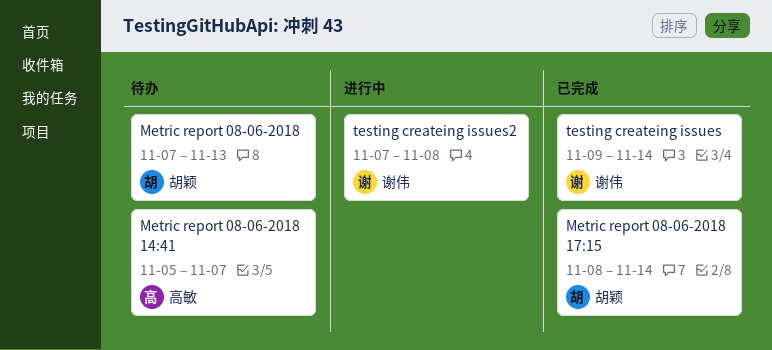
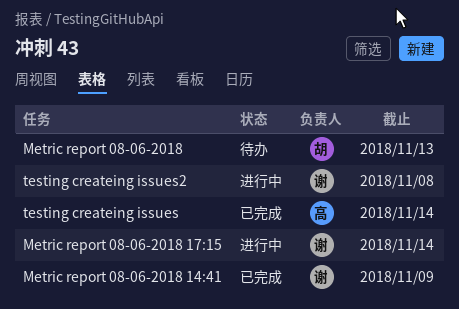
Metric report 08-06-2018 14:41, status: 待办 -> 已完成
Metric report 08-06-2018 14:41, owner: 高敏 -> 谢伟
Metric report 08-06-2018 14:41, due: Nov 7 -> Nov 9
Metric report 08-06-2018 17:15, status: 已完成 -> 进行中
Metric report 08-06-2018 17:15, owner: 胡颖 -> 谢伟
testing createing issues, owner: 谢伟 -> 高敏

